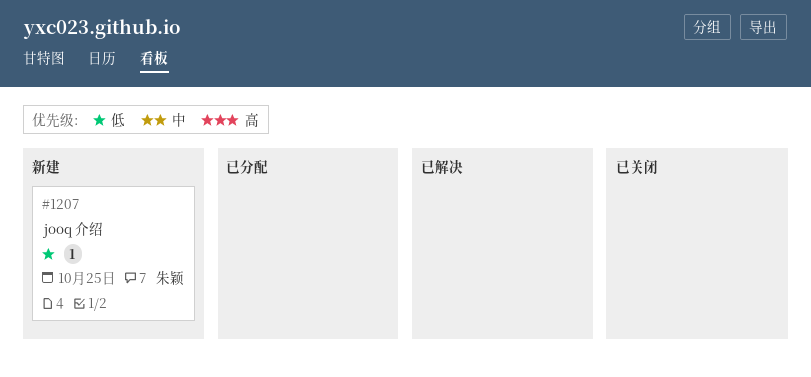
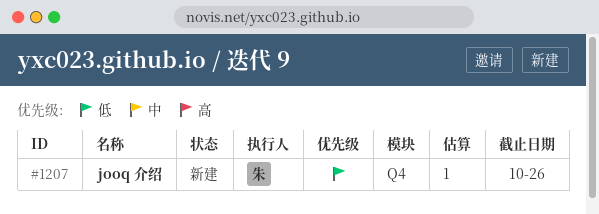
#1207, due: Oct 25 -> Oct 26

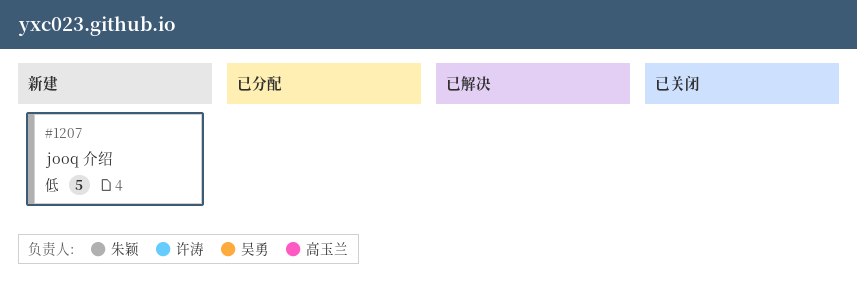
#1207, estimate: 1 -> 5

